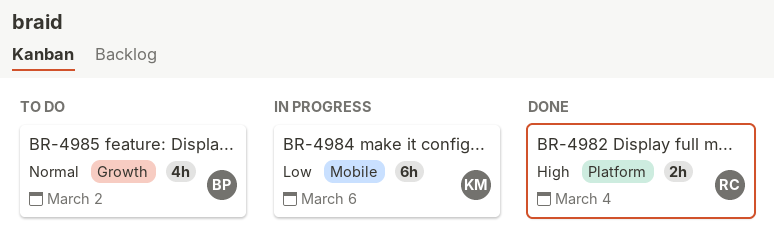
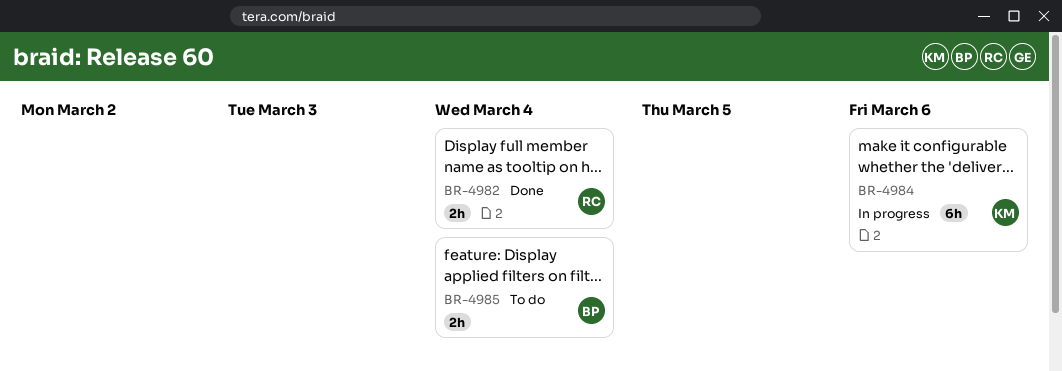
BR-4985, estimate: 4h -> 2h
BR-4985, due: Mar 2 -> Mar 4

